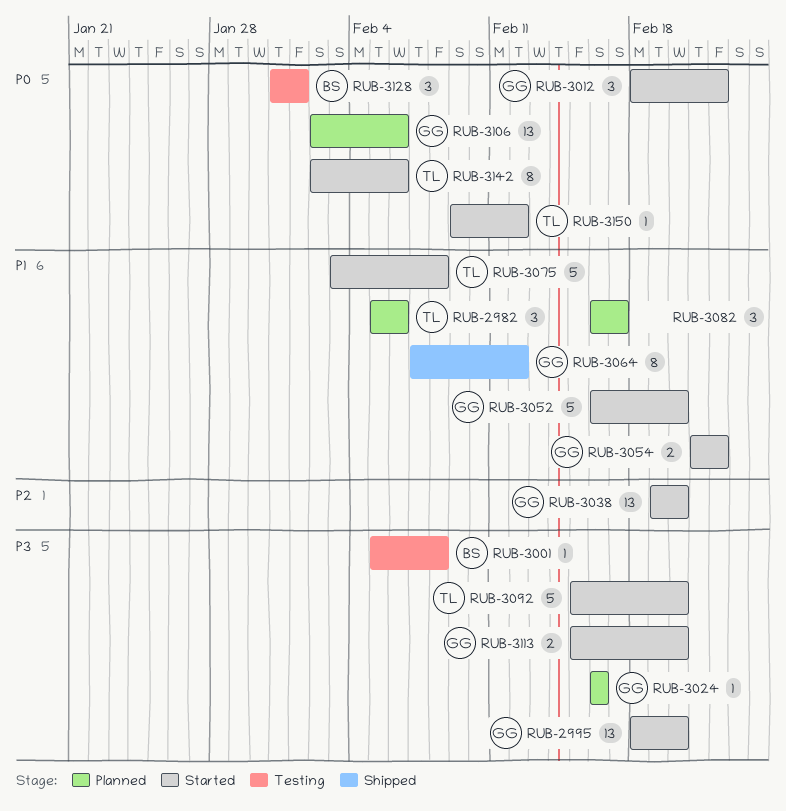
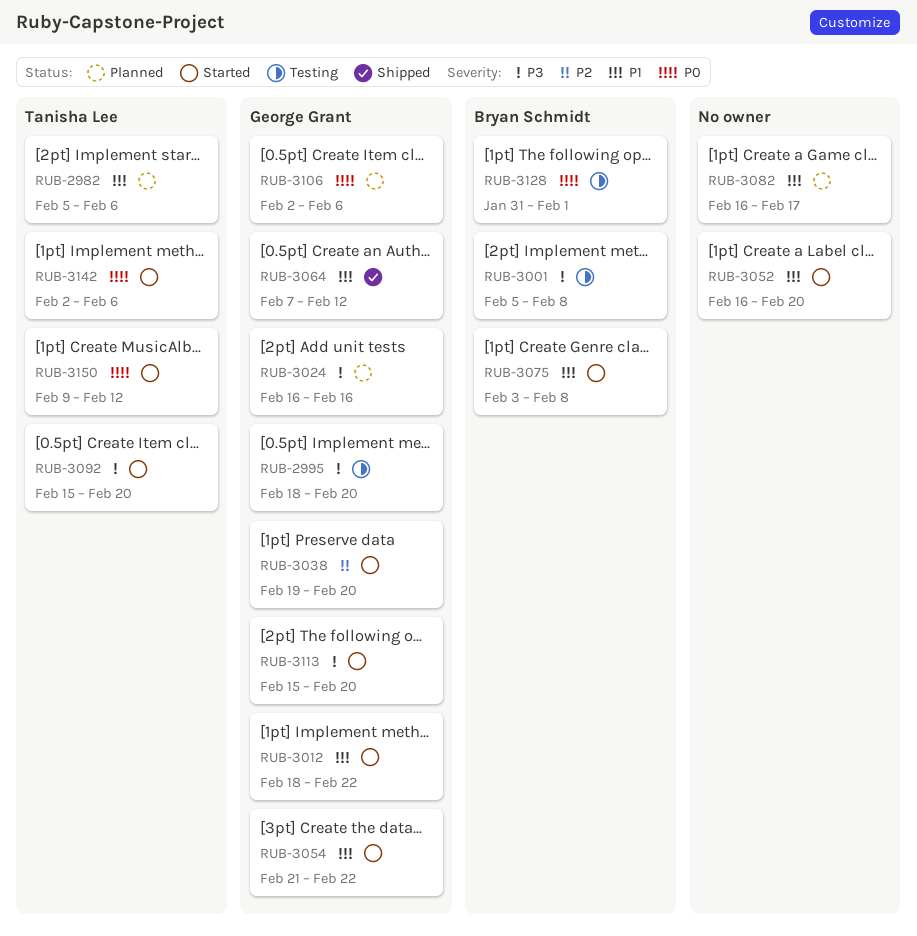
RUB-2995, status: Started -> Testing
RUB-3012, priority: P0 -> P1
RUB-3052, owner: George Grant -> none
RUB-3075, owner: Tanisha Lee -> Bryan Schmidt

